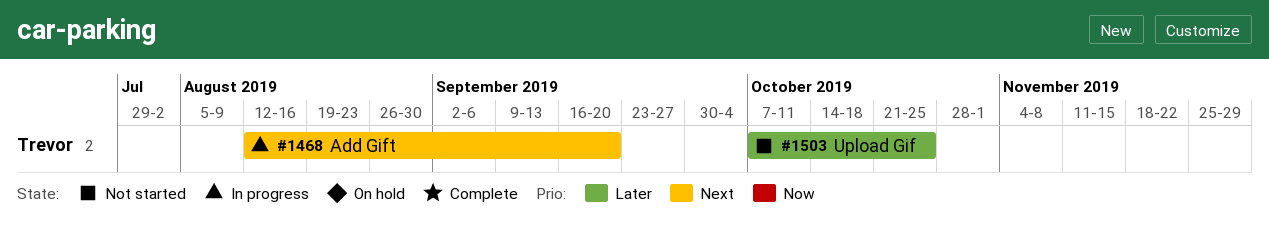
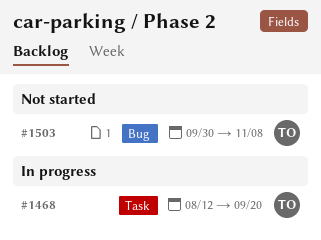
#1503, start: Oct 7 -> Sep 30
#1503, due: Oct 25 -> Nov 8

